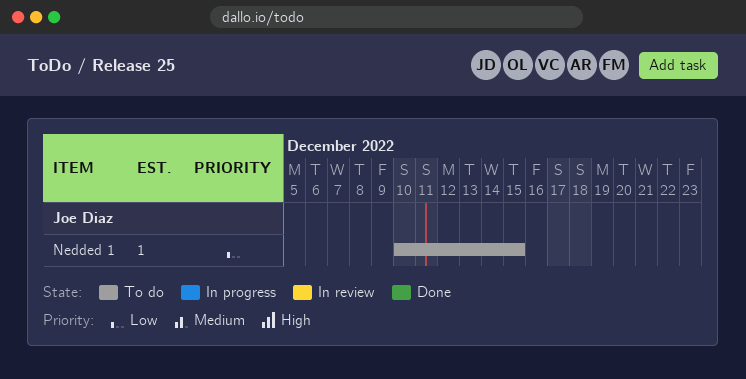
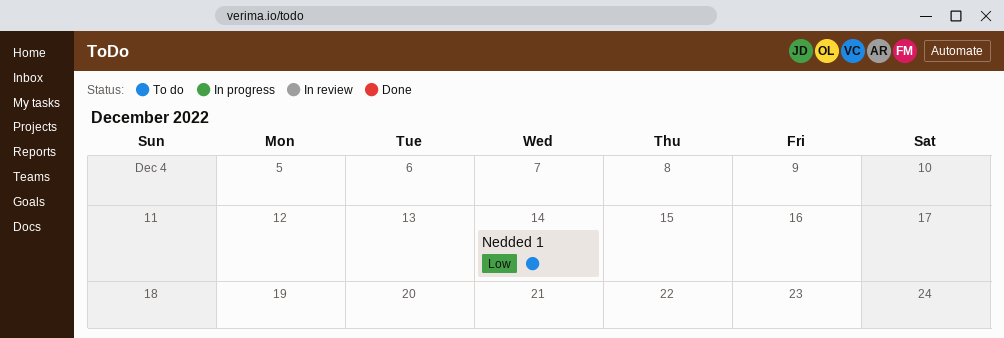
Nedded 1, due: Dec 15 -> Dec 14

